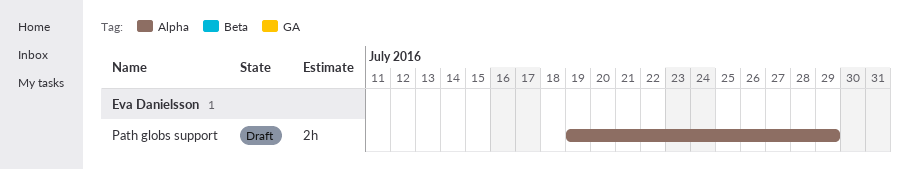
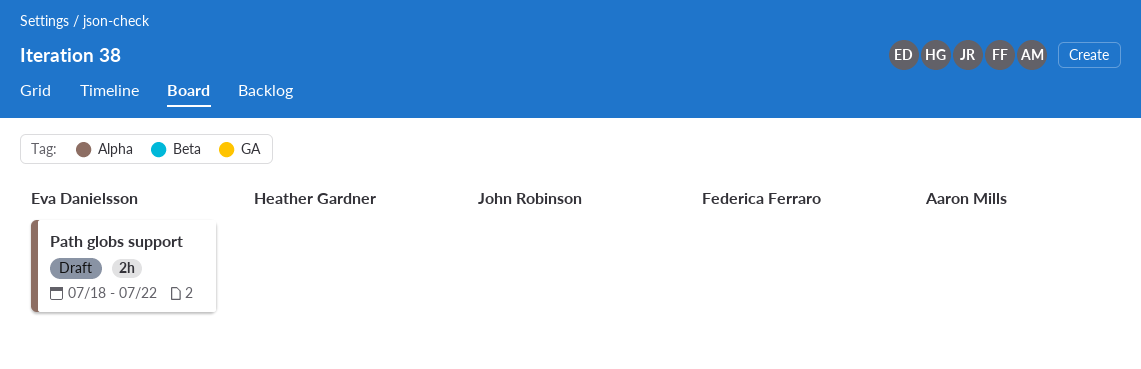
Path globs support, start: Jul 19 -> Jul 18
Path globs support, due: Jul 29 -> Jul 22

